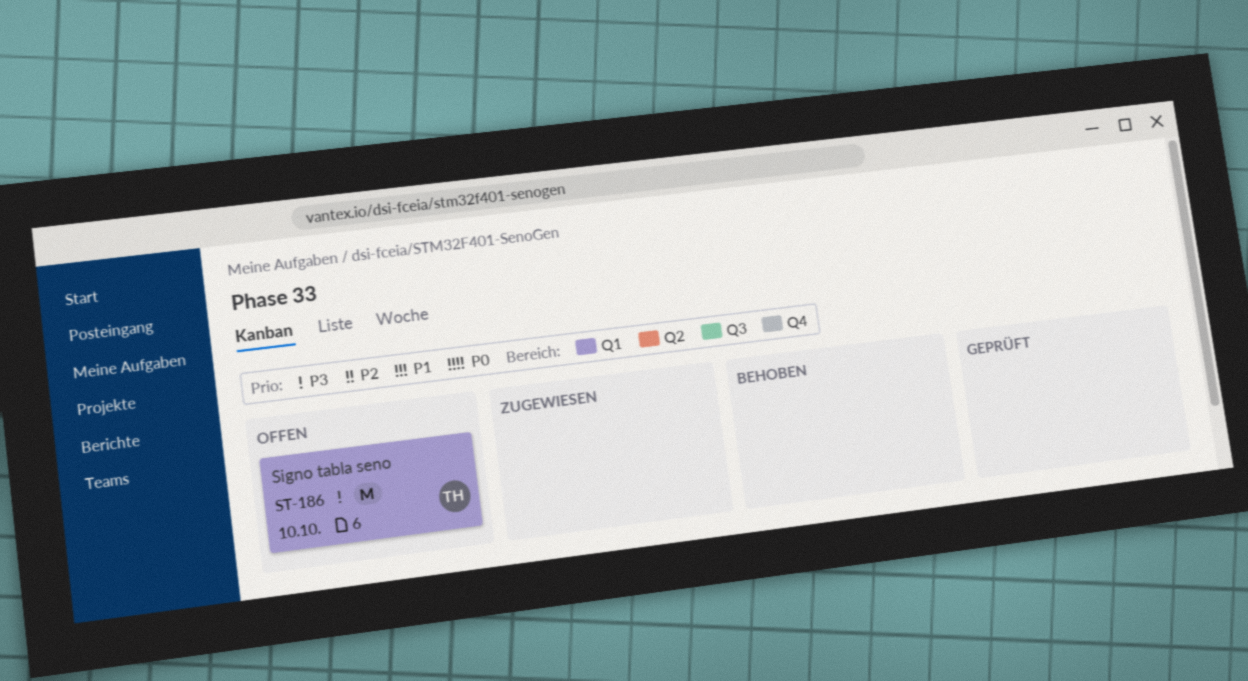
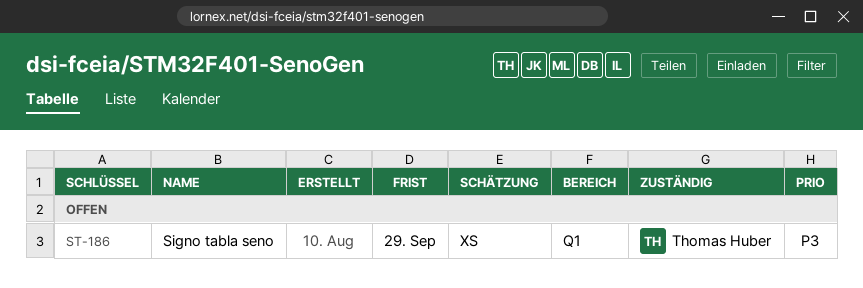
ST-186, estimate: M -> XS
ST-186, due: Oct 10 -> Sep 29

